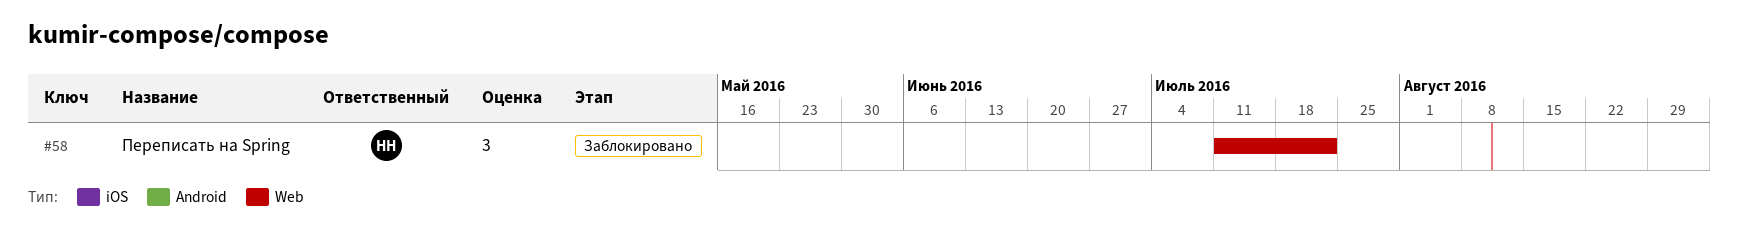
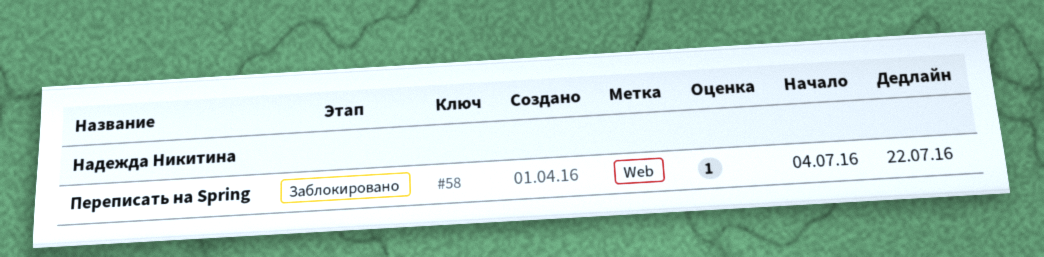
#58, estimate: 3 -> 1
#58, start: Jul 11 -> Jul 4

